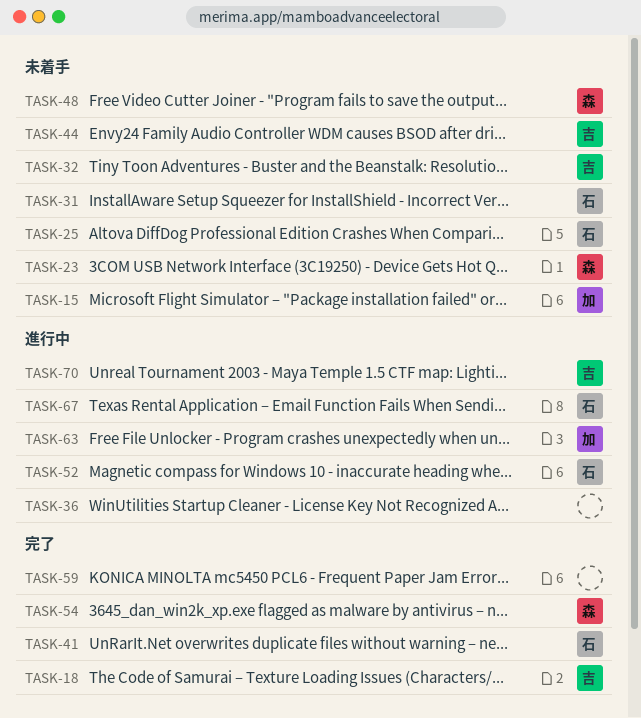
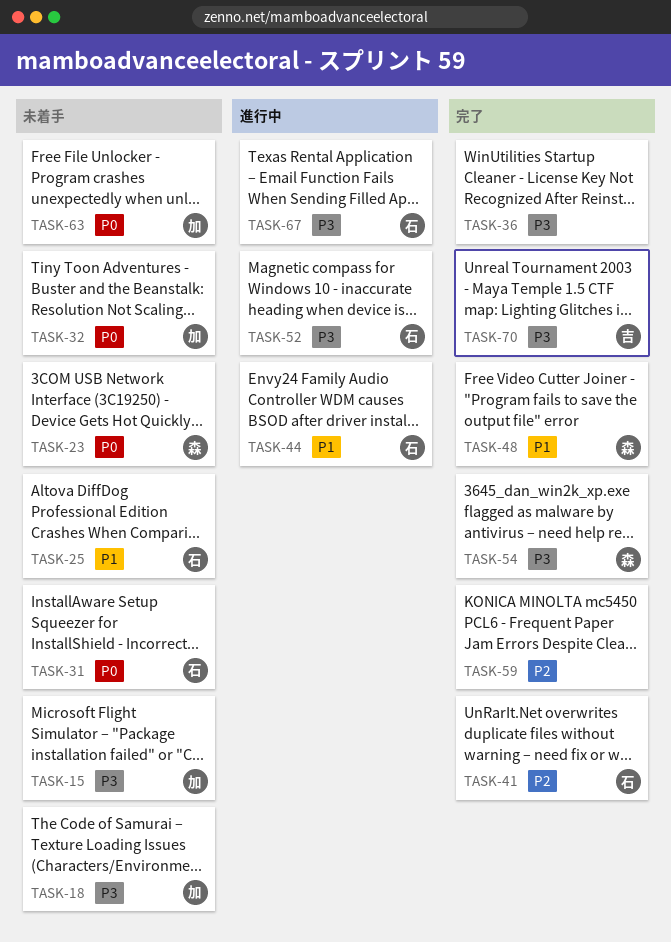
TASK-18, status: 完了 -> 未着手
TASK-18, owner: 吉 -> 加
TASK-32, owner: 吉 -> 加
TASK-36, status: 進行中 -> 完了
TASK-44, status: 未着手 -> 進行中
TASK-44, owner: 吉 -> 石
TASK-48, status: 未着手 -> 完了
TASK-63, status: 進行中 -> 未着手
TASK-70, status: 進行中 -> 完了

